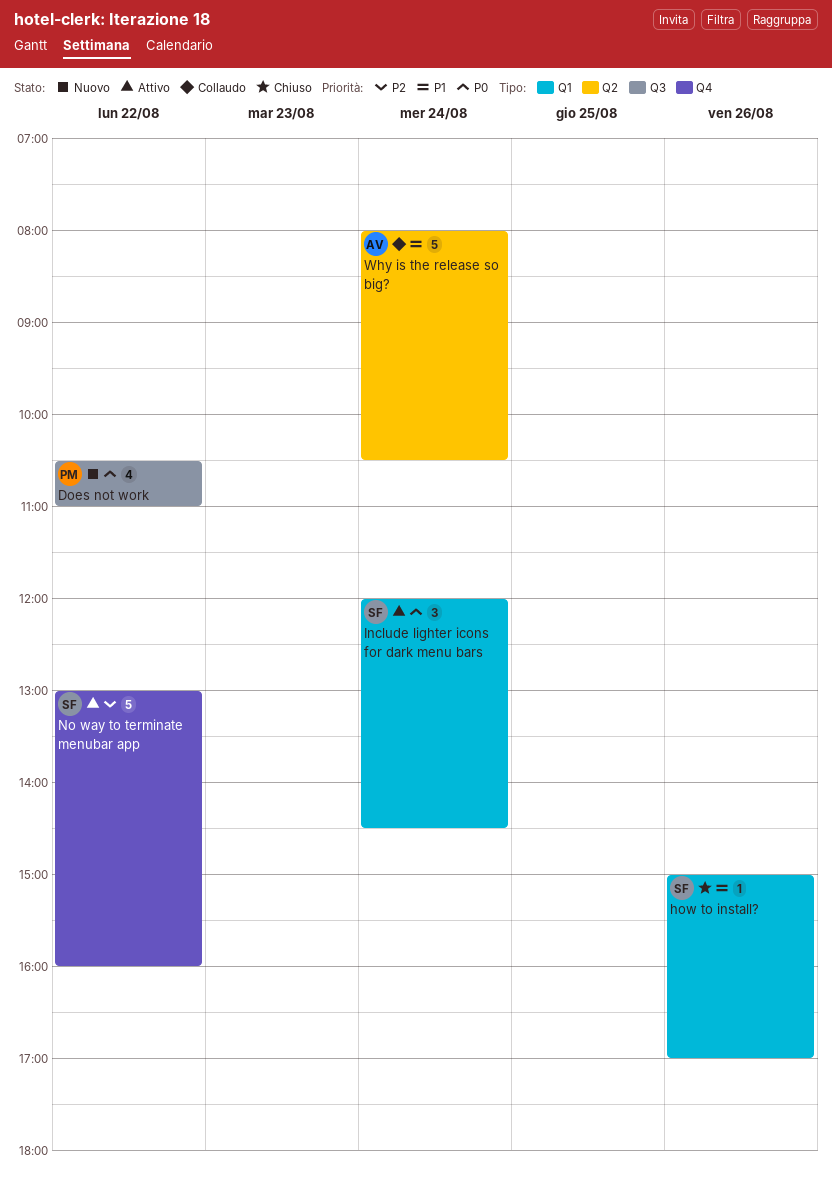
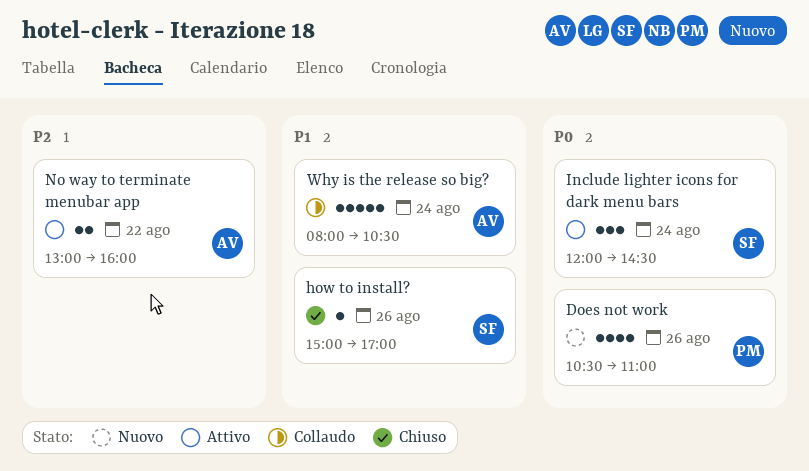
Does not work, day: Aug 22 -> Aug 26
No way to terminate menubar app, owner: SF -> AV
No way to terminate menubar app, estimate: 5 -> 2

